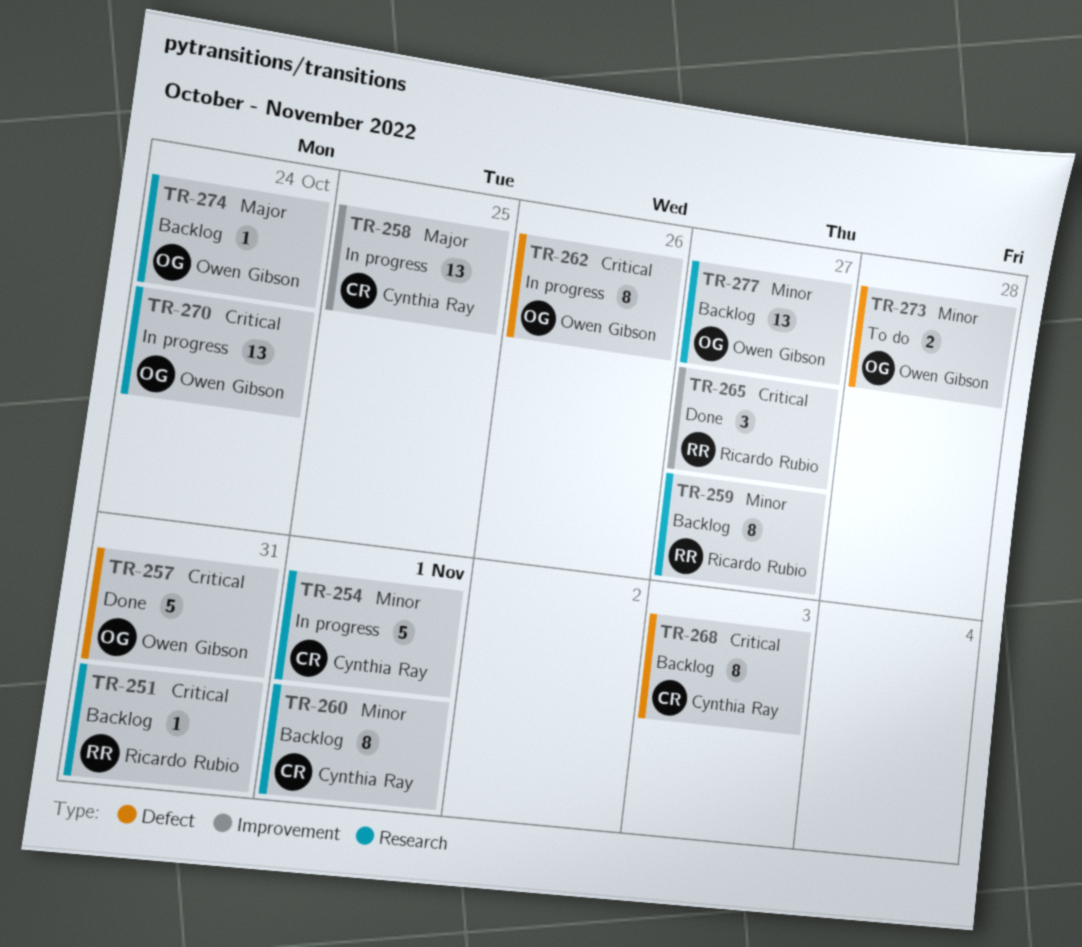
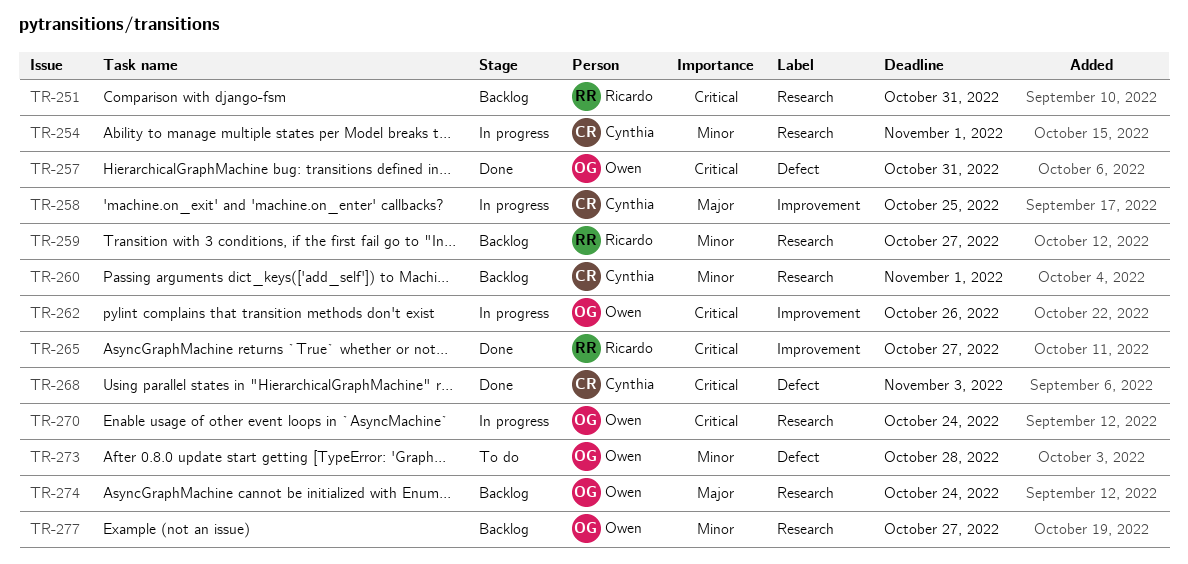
TR-262, label: Defect -> Improvement
TR-268, status: Backlog -> Done

